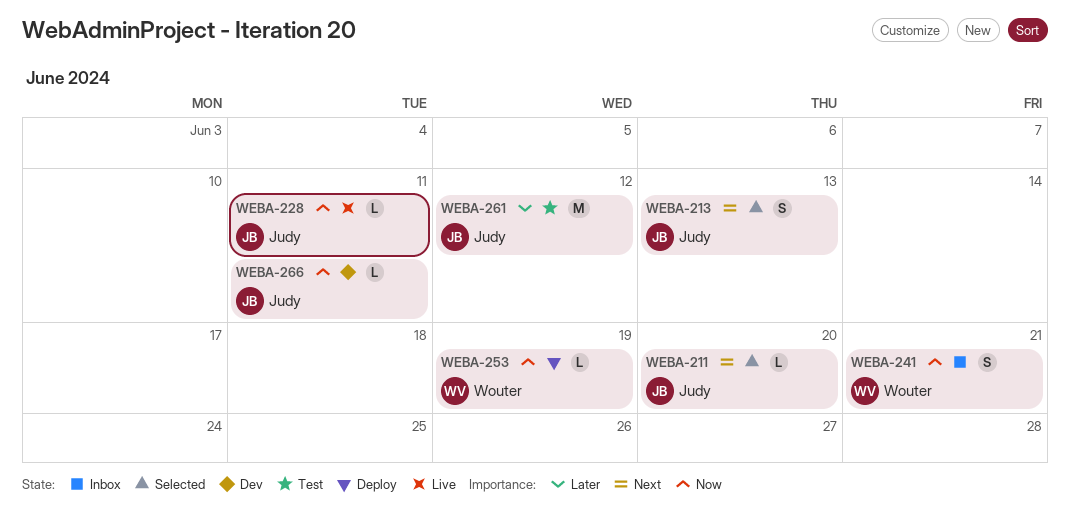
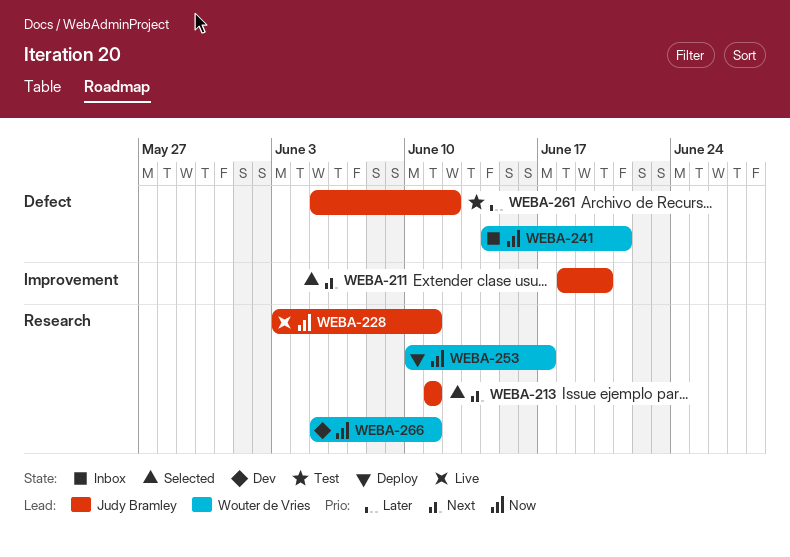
WEBA-213, due: Jun 13 -> Jun 11
WEBA-253, due: Jun 19 -> Jun 17
WEBA-266, owner: Judy Bramley -> Wouter de Vries

